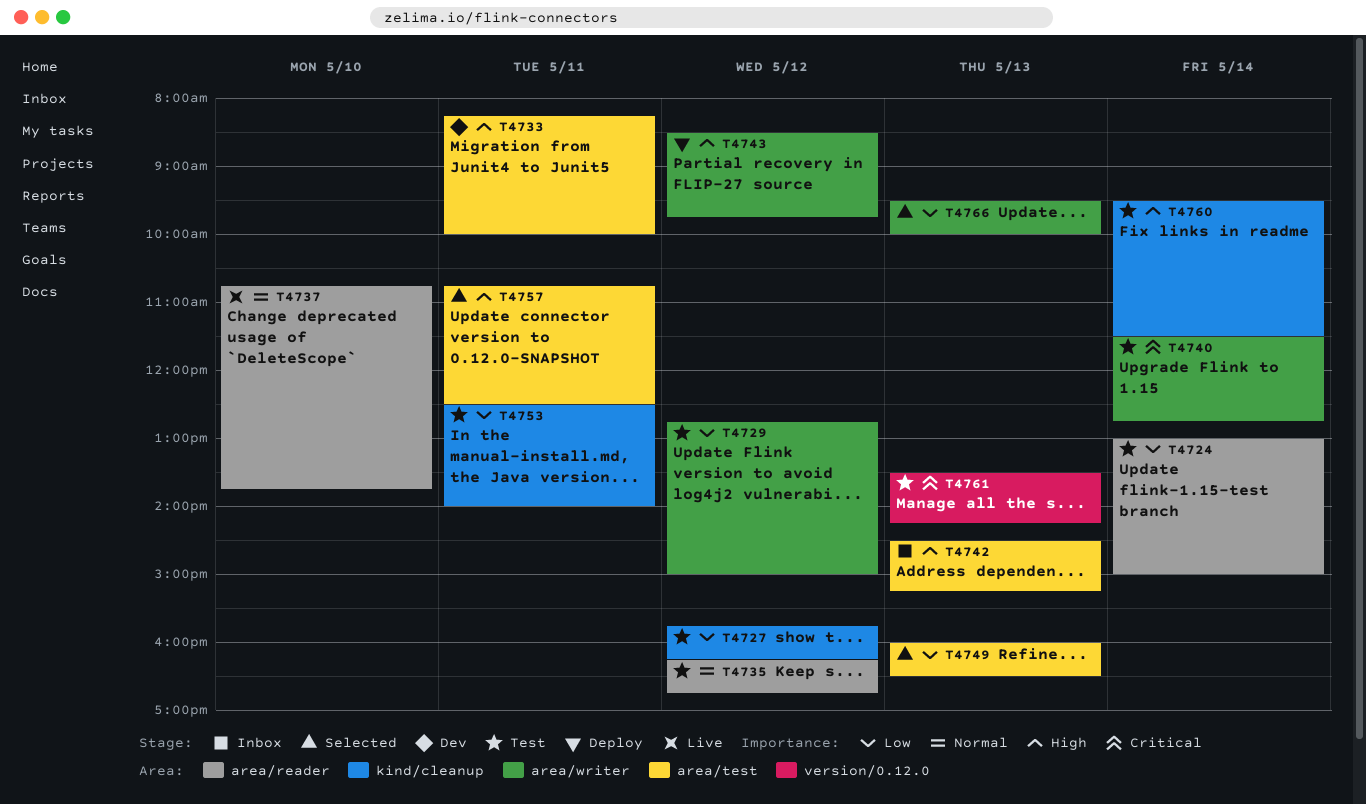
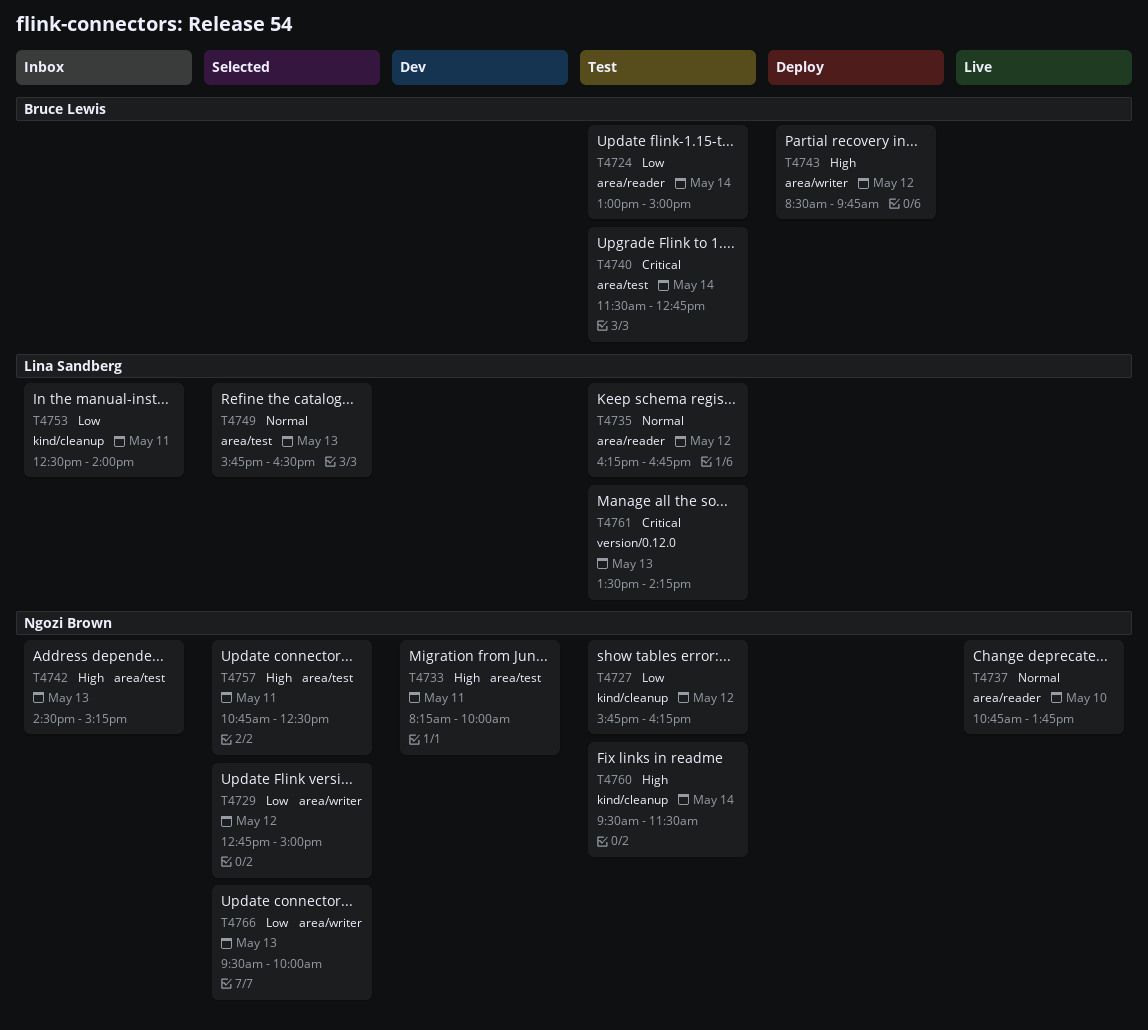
T4729, status: Test -> Selected
T4740, label: area/writer -> area/test
T4749, priority: Low -> Normal
T4749, begins: 16:00 -> 15:45
T4753, status: Test -> Inbox

